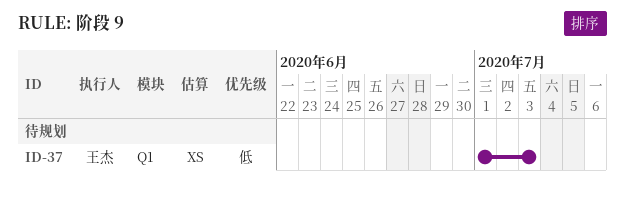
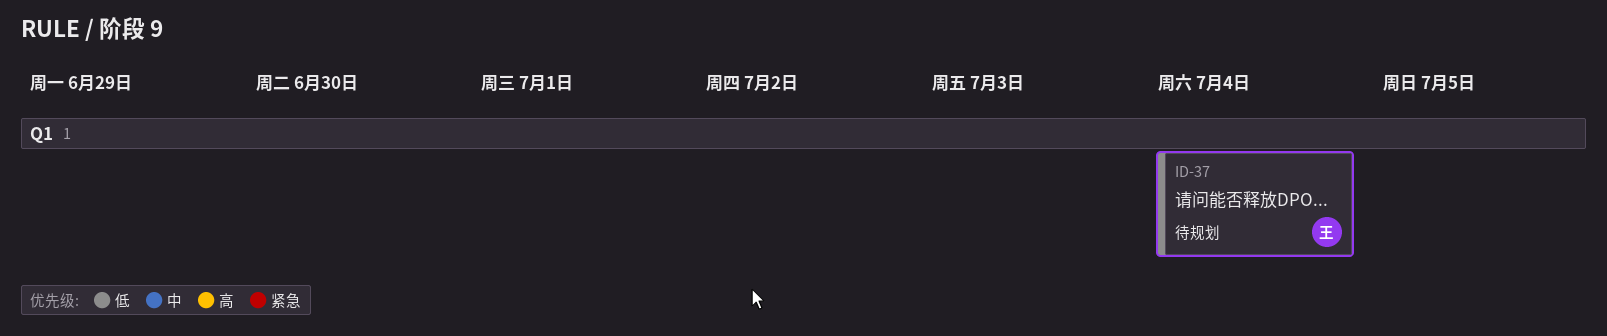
ID-37, due: Jul 3 -> Jul 4

